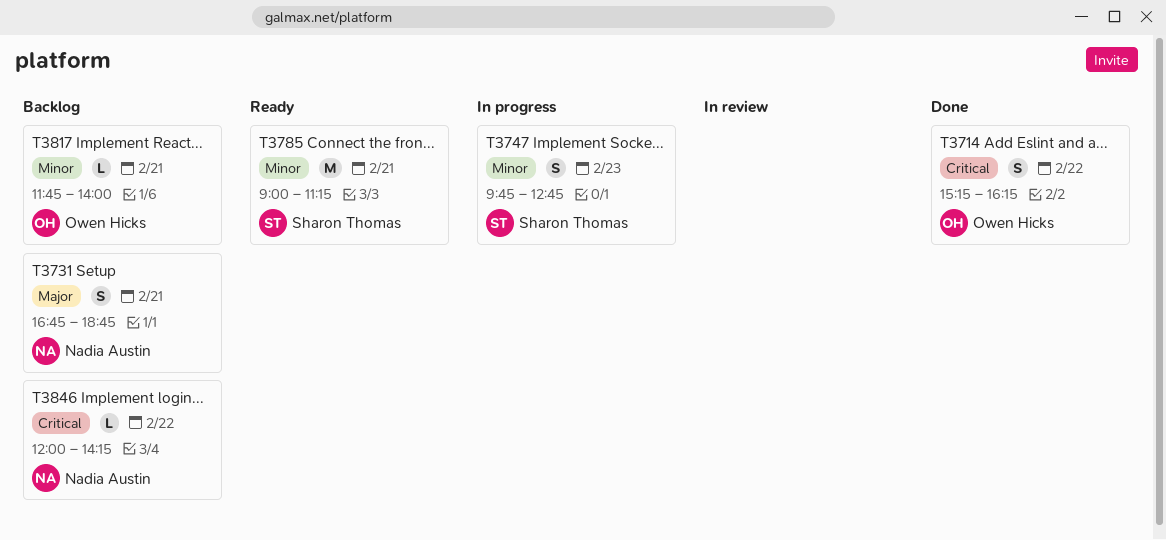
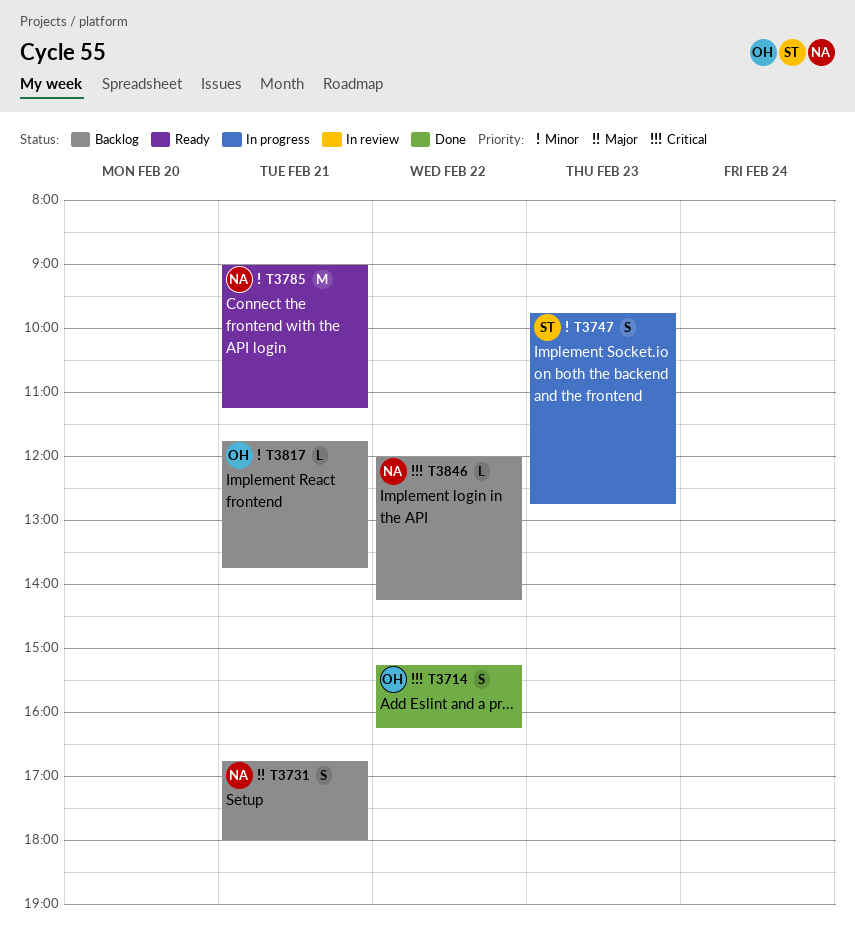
T3731, ends: 18:45 -> 18:00
T3785, owner: Sharon Thomas -> Nadia Austin
T3817, ends: 14:00 -> 13:45

